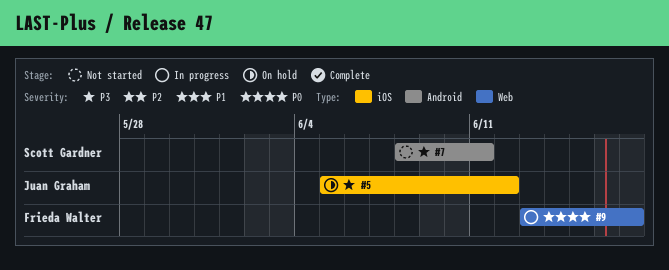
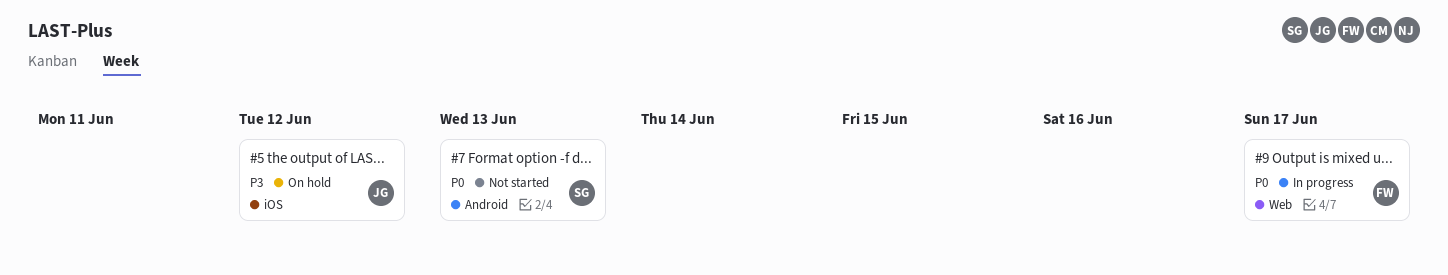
#7, priority: P3 -> P0
#7, due: Jun 11 -> Jun 13

